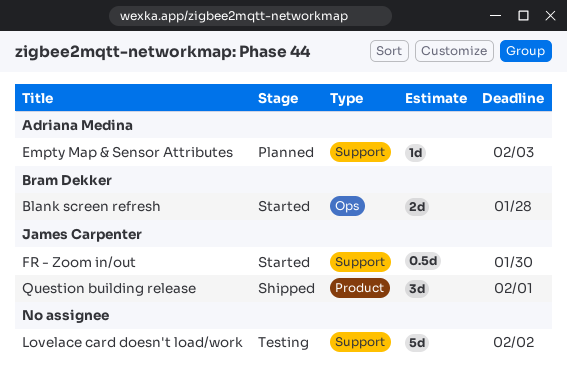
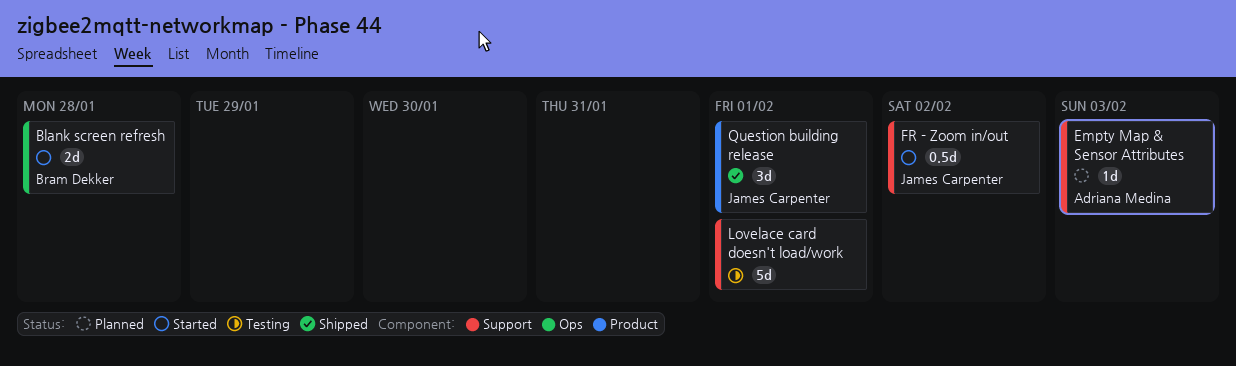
FR - Zoom in/out, due: Jan 30 -> Feb 2
Lovelace card doesn't load/work, due: Feb 2 -> Feb 1

